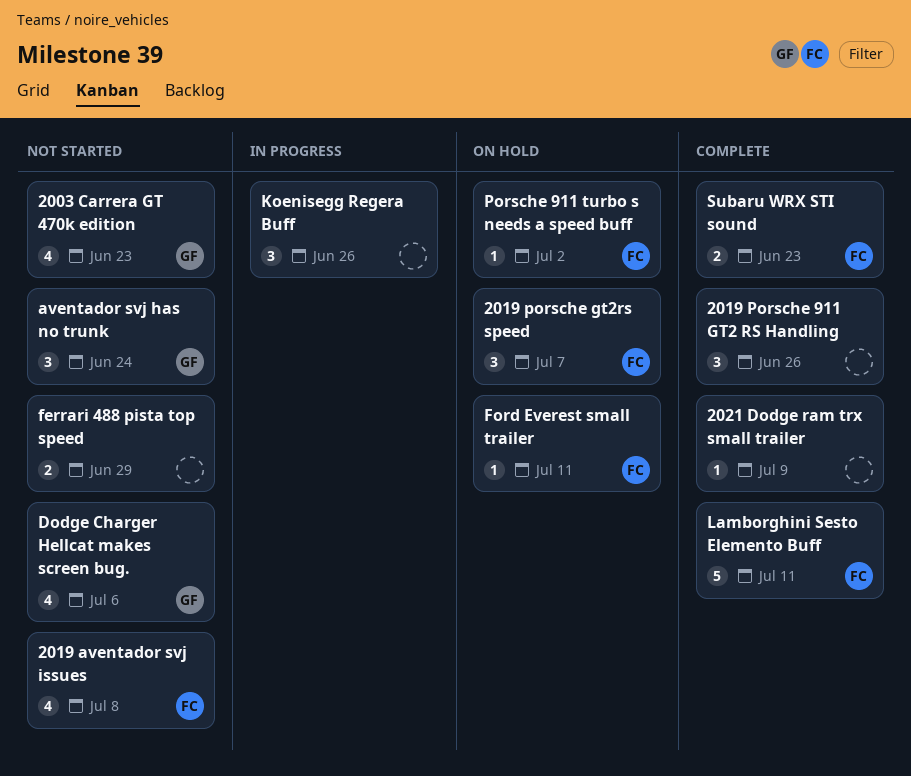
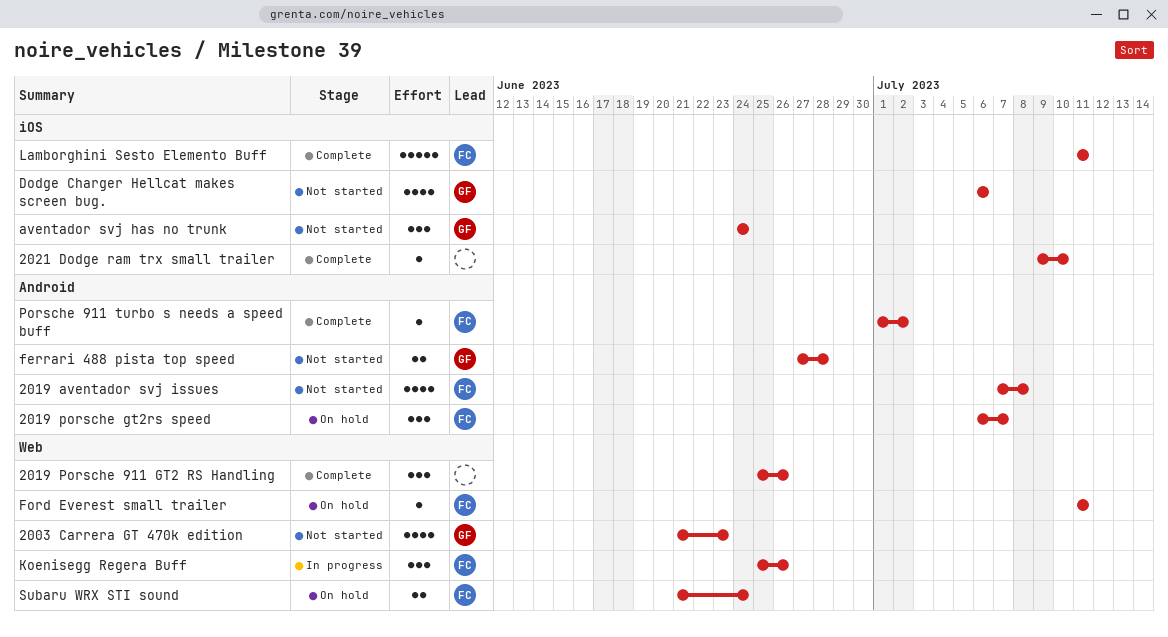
2021 Dodge ram trx small trailer, due: Jul 9 -> Jul 10
ferrari 488 pista top speed, owner: none -> GF
ferrari 488 pista top speed, due: Jun 29 -> Jun 28
Koenisegg Regera Buff, owner: none -> FC
Porsche 911 turbo s needs a speed buff, status: On hold -> Complete
Subaru WRX STI sound, status: Complete -> On hold
Subaru WRX STI sound, due: Jun 23 -> Jun 24

